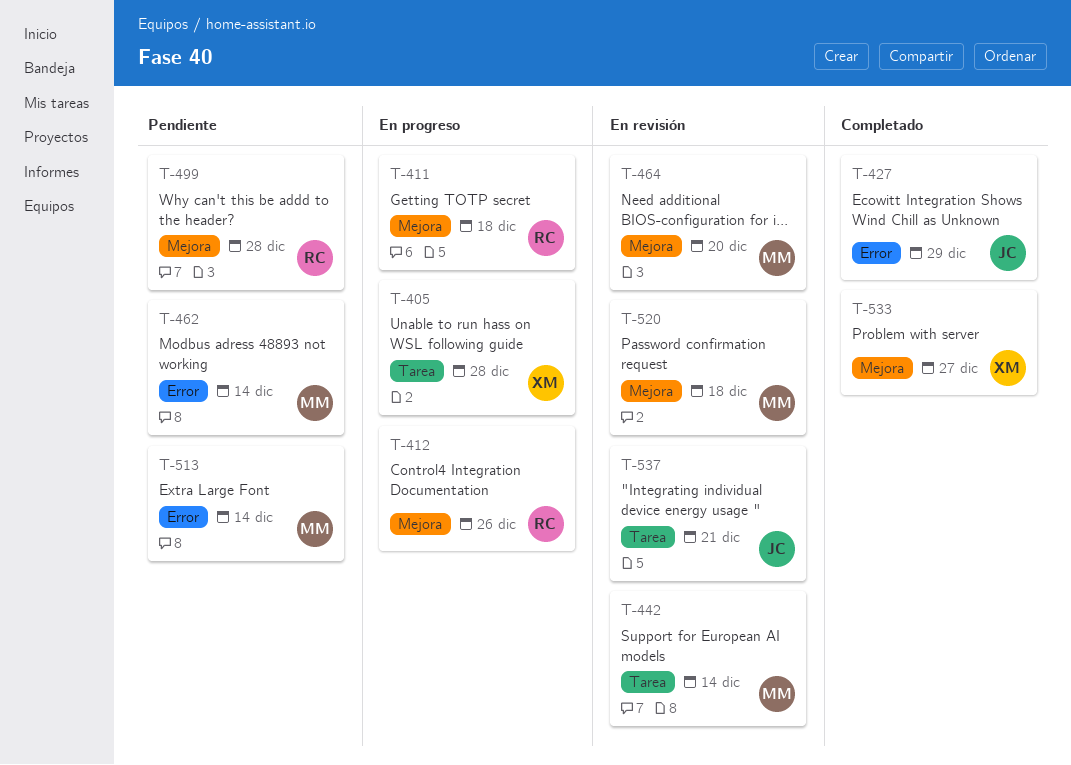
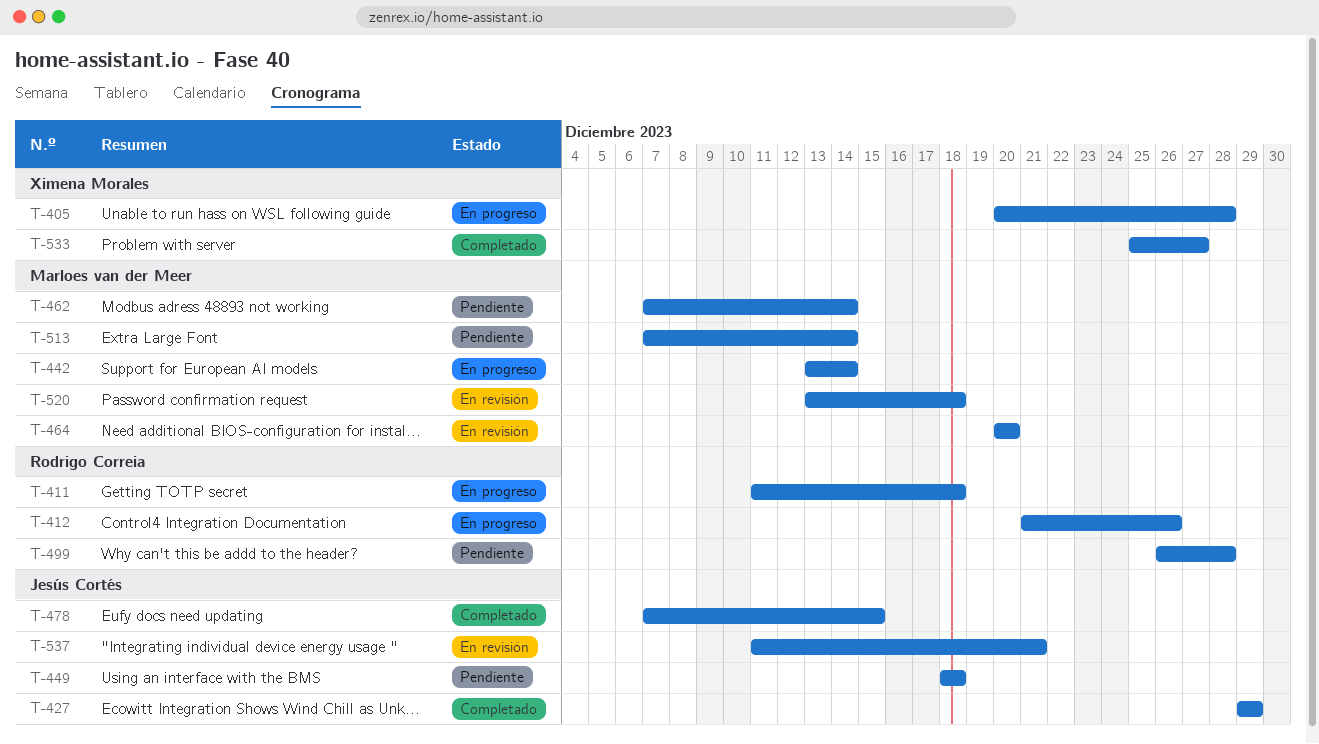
T-442, status: En revisión -> En progreso
T-449: none -> present
T-478: none -> present

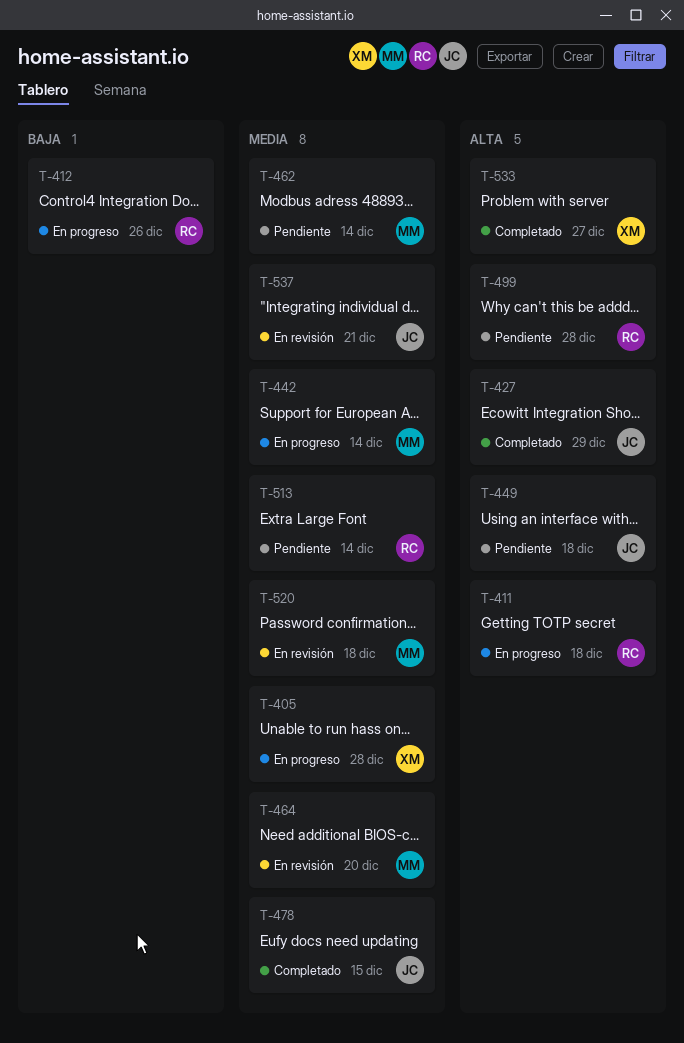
T-513, owner: Marloes van der Meer -> Rodrigo Correia

